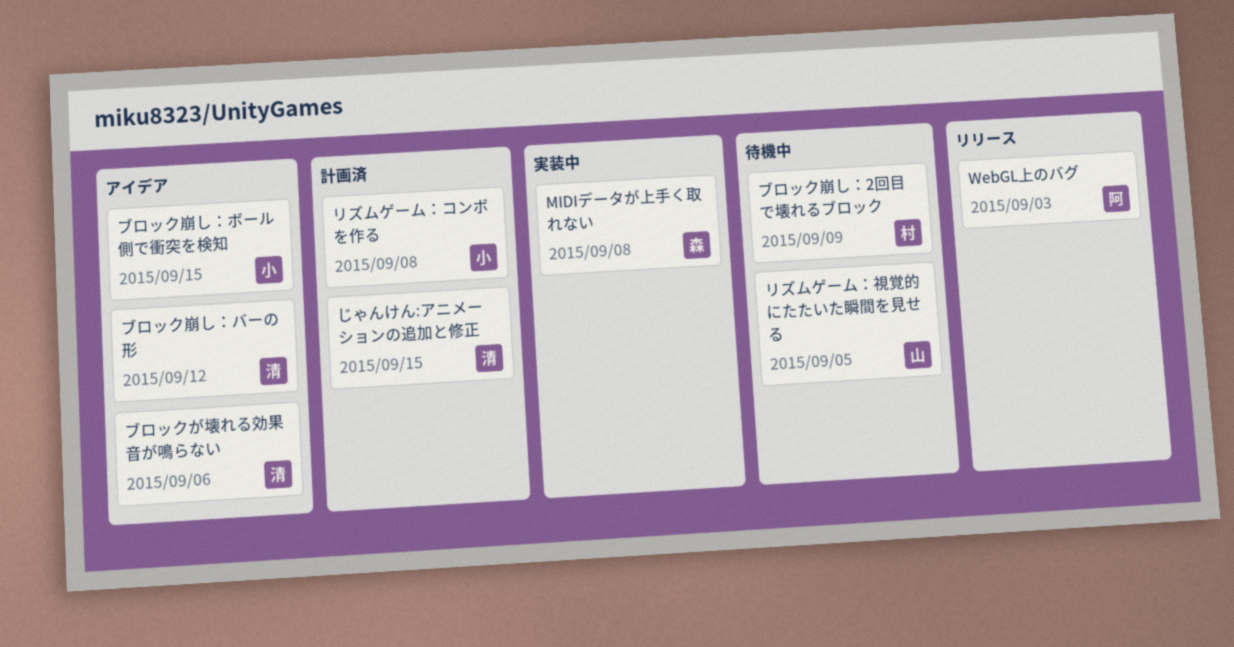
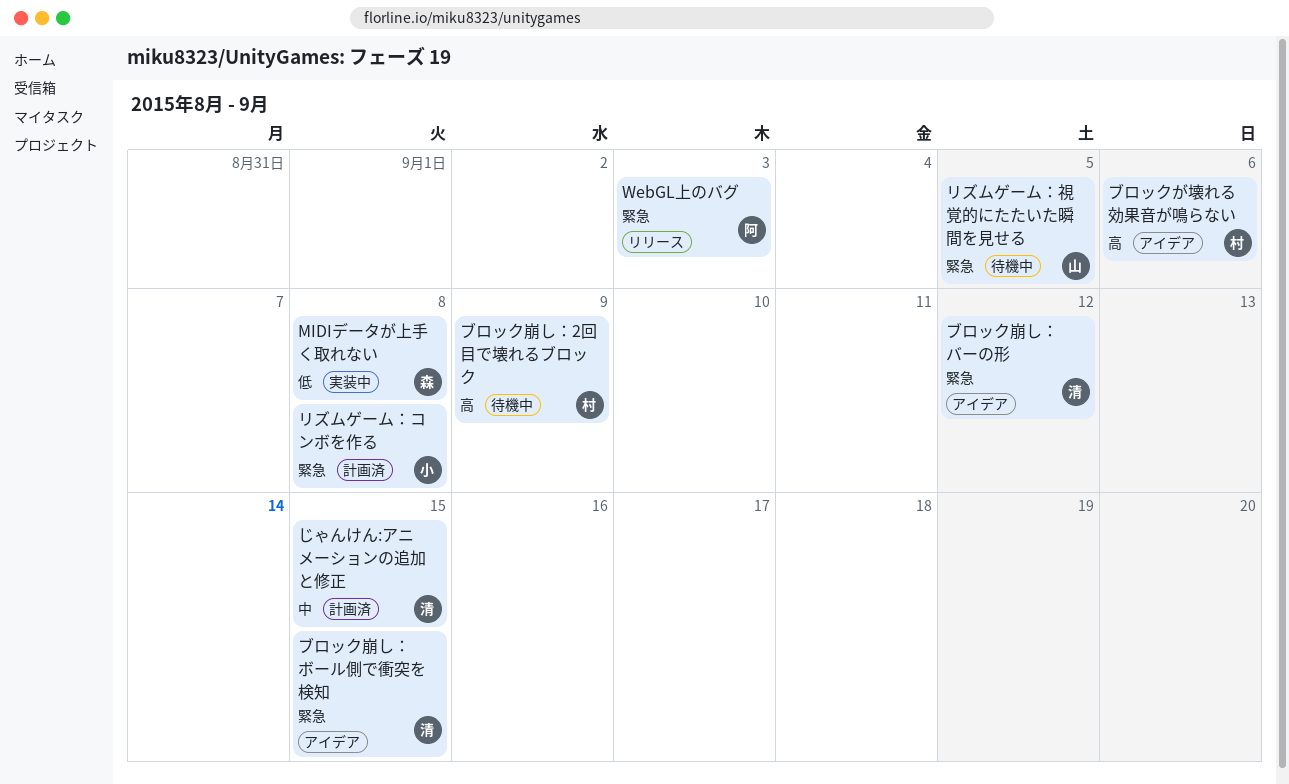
ブロックが壊れる効果音が鳴らない, owner: 清 -> 村
ブロック崩し：ボール側で衝突を検知, owner: 小 -> 清

